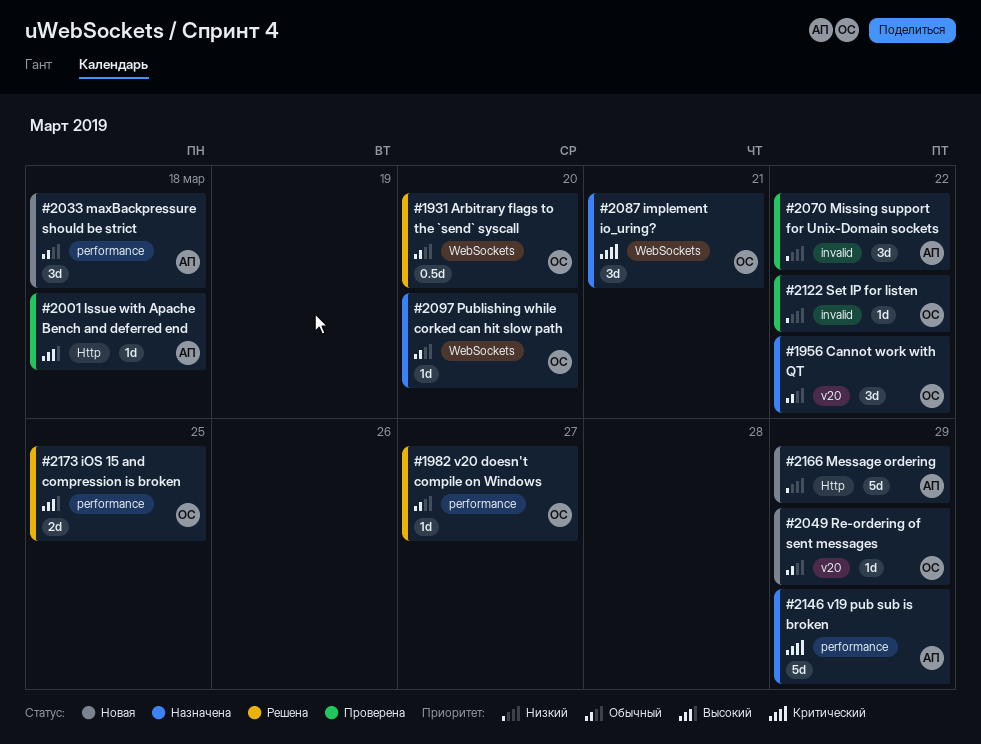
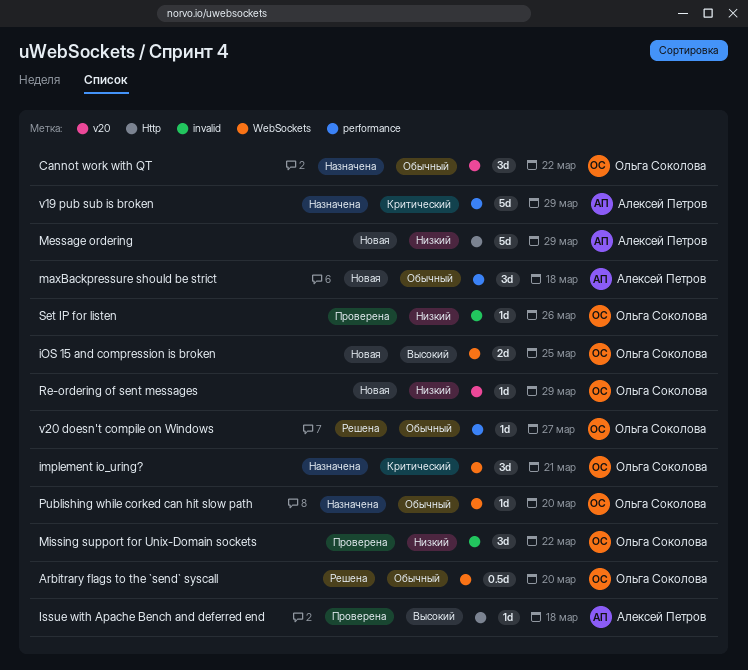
iOS 15 and compression is broken, status: Решена -> Новая
iOS 15 and compression is broken, label: performance -> WebSockets
Missing support for Unix-Domain sockets, owner: Алексей Петров -> Ольга Соколова
Re-ordering of sent messages, priority: Обычный -> Низкий
Set IP for listen, due: Mar 22 -> Mar 26

